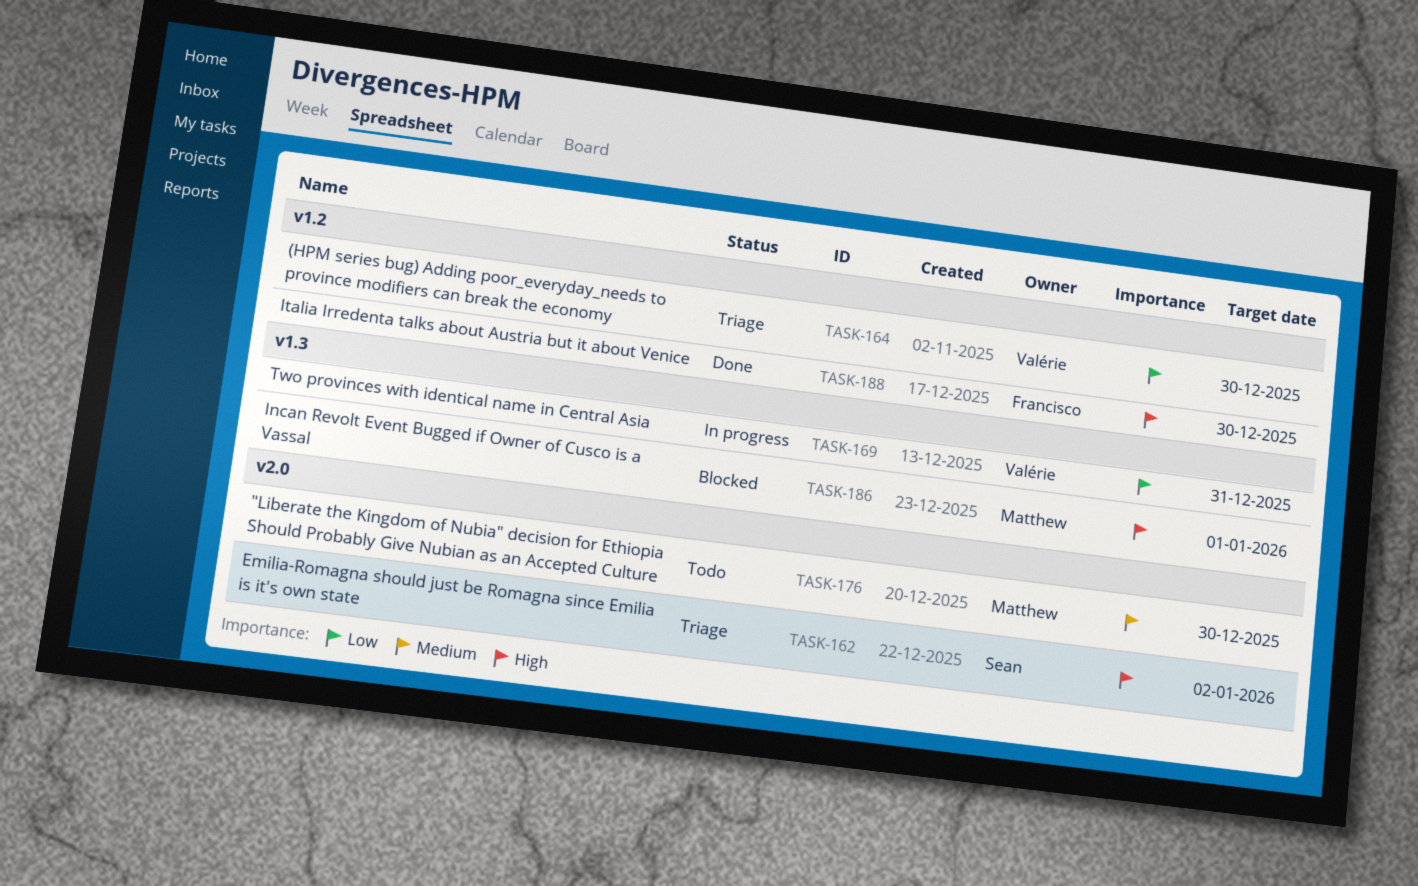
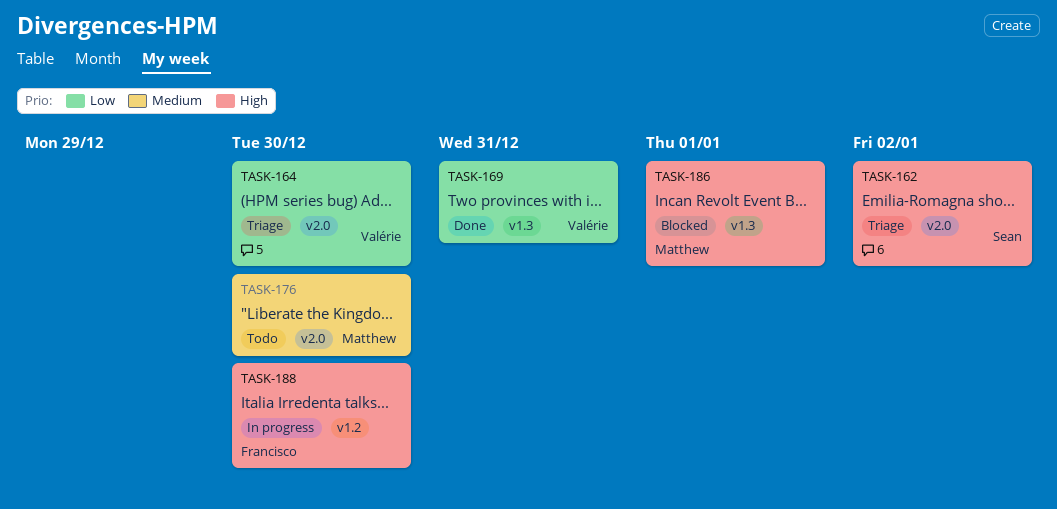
TASK-164, label: v1.2 -> v2.0
TASK-169, status: In progress -> Done
TASK-188, status: Done -> In progress

